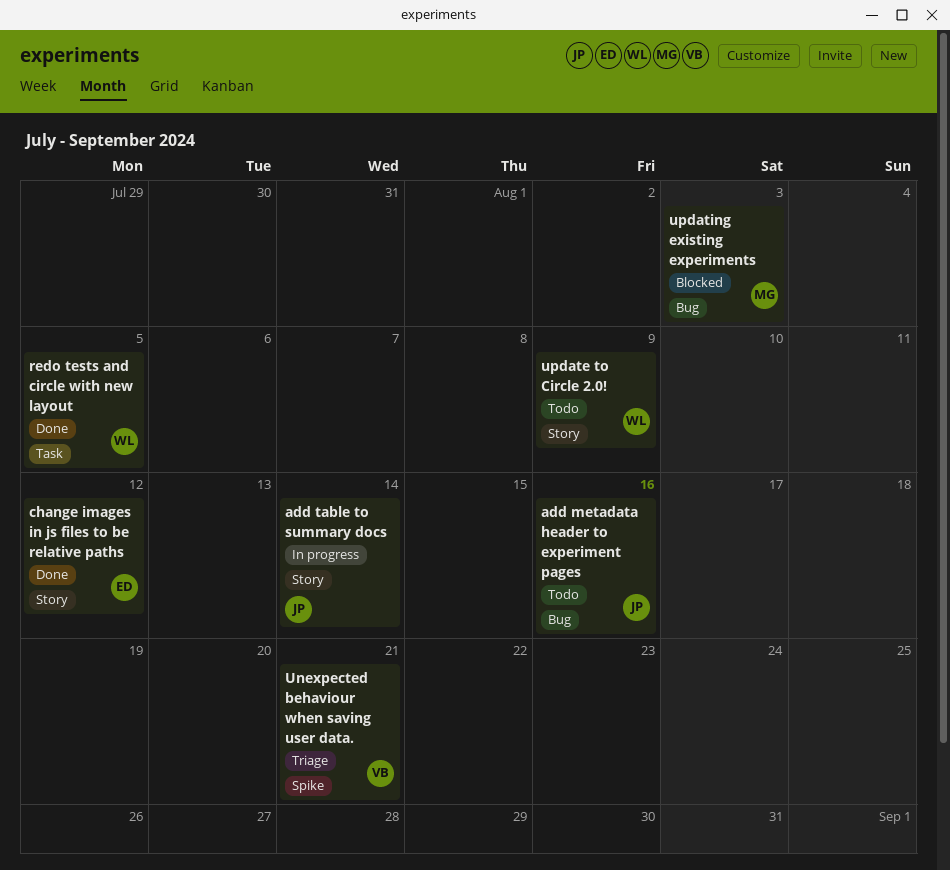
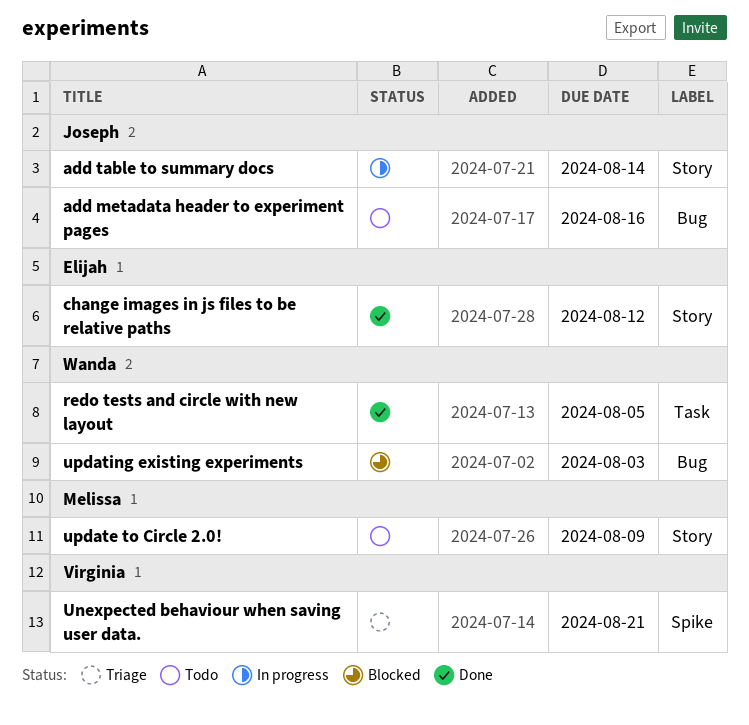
update to Circle 2.0!, owner: Wanda -> Melissa
updating existing experiments, owner: Melissa -> Wanda

